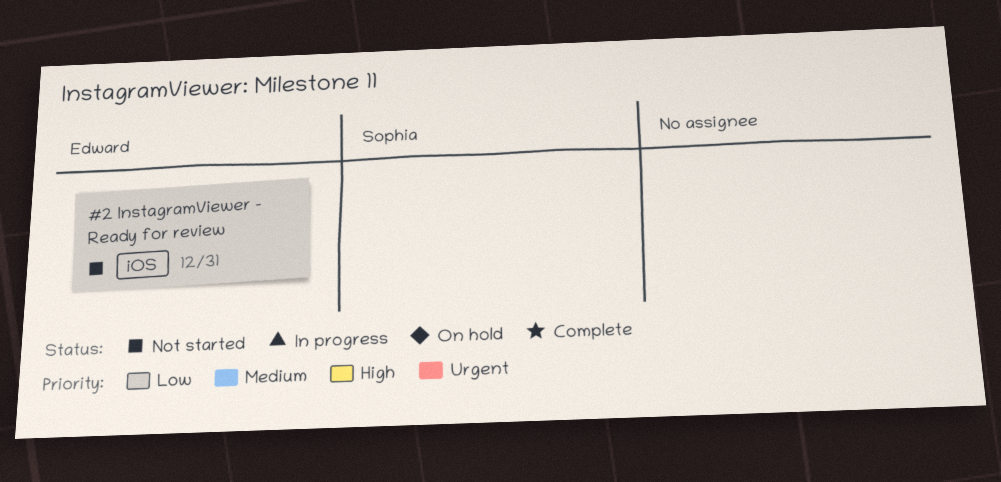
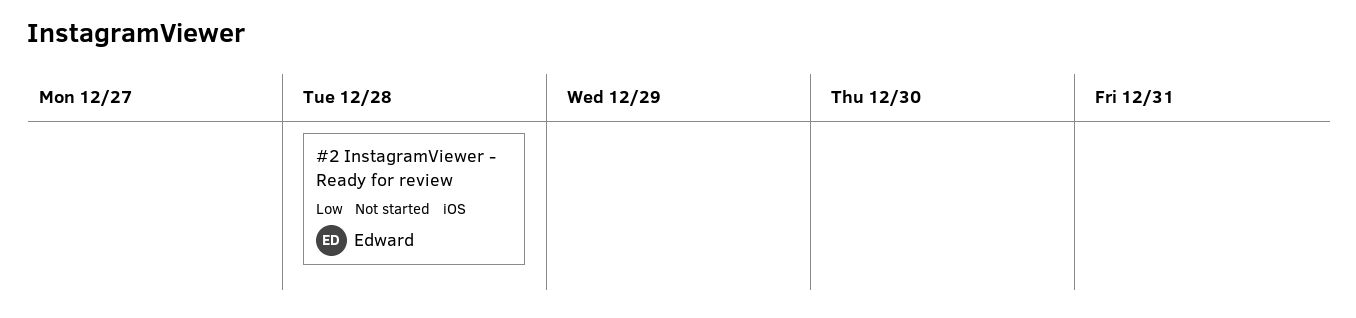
#2, due: Dec 31 -> Dec 28

